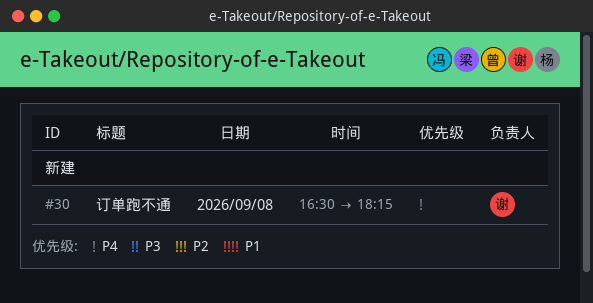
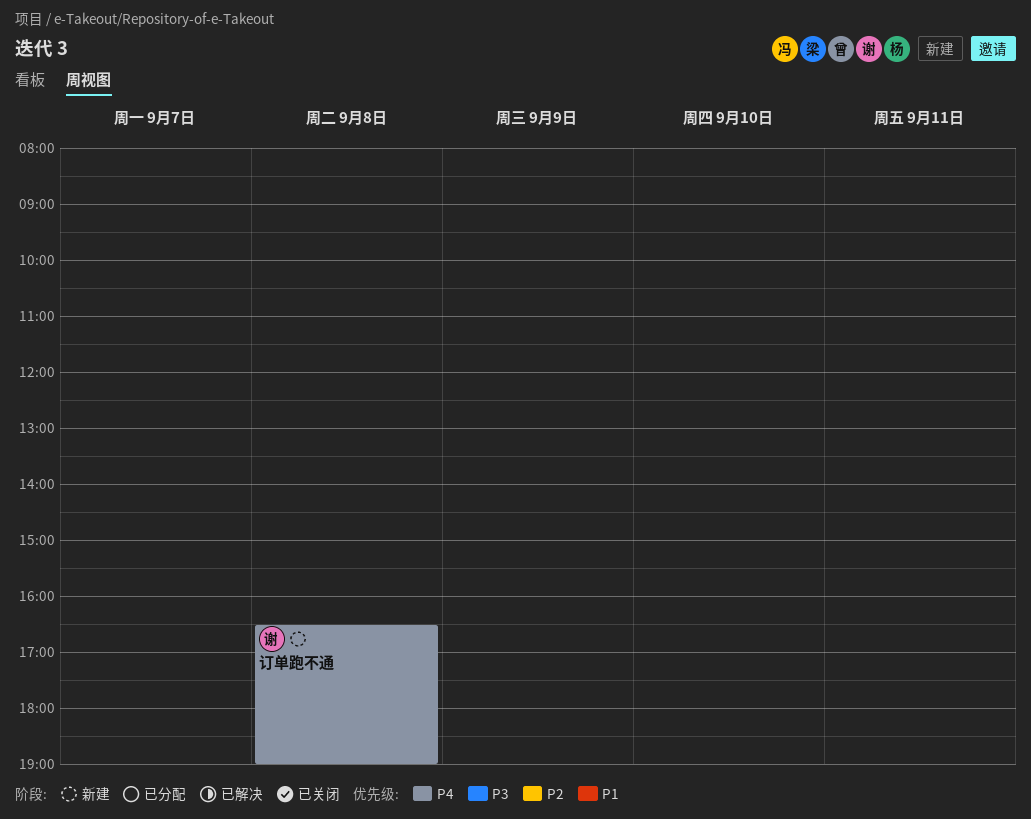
订单跑不通, ends: 18:15 -> 19:00

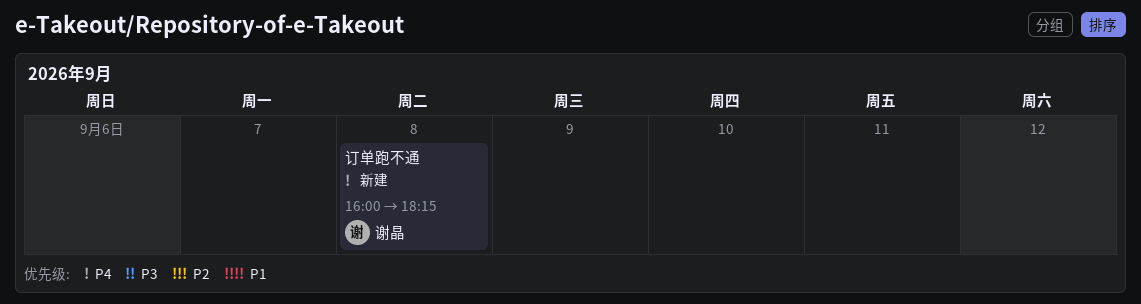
订单跑不通, begins: 16:30 -> 16:00
订单跑不通, ends: 19:00 -> 18:15

